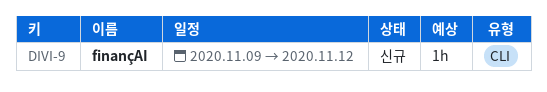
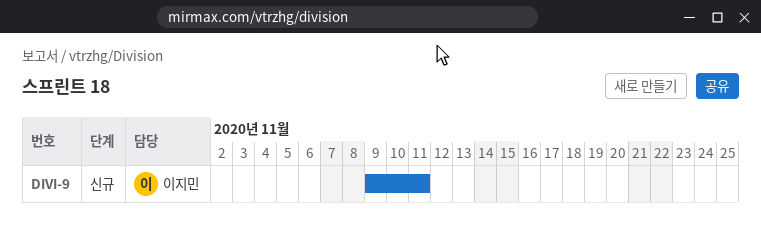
DIVI-9, due: Nov 12 -> Nov 11

